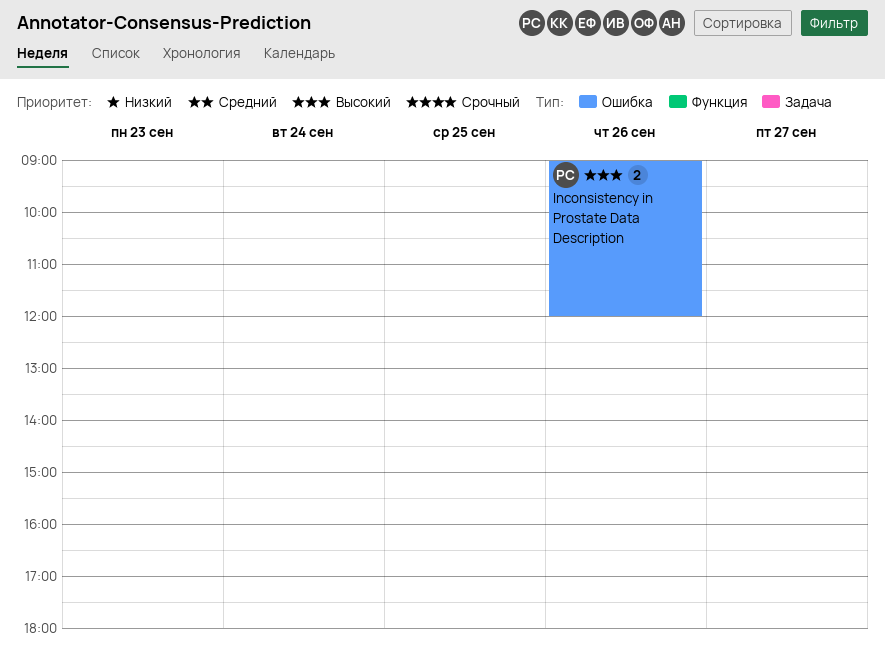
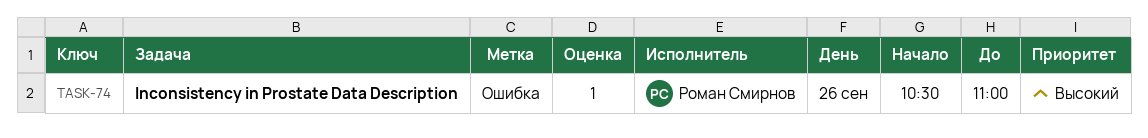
Inconsistency in Prostate Data Description, estimate: 2 -> 1
Inconsistency in Prostate Data Description, begins: 09:00 -> 10:30
Inconsistency in Prostate Data Description, ends: 12:00 -> 11:00

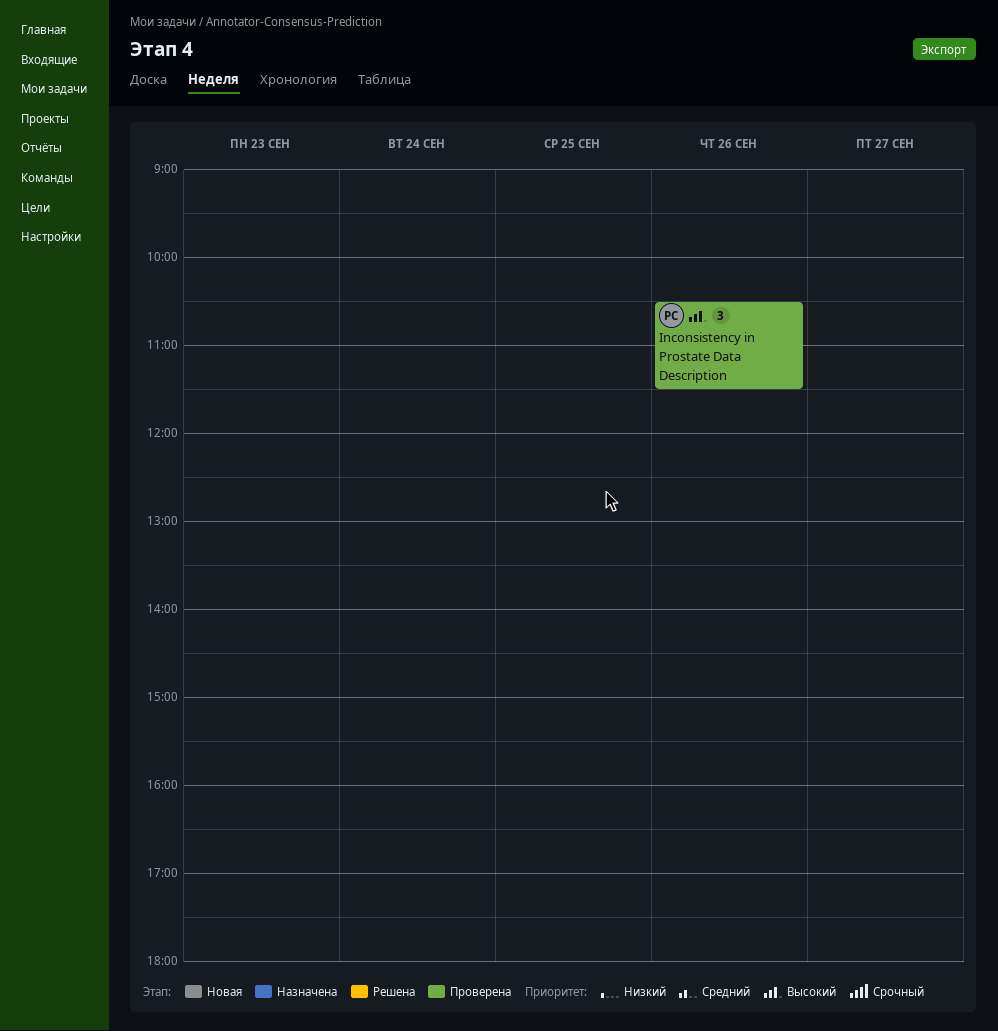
Inconsistency in Prostate Data Description, estimate: 1 -> 3
Inconsistency in Prostate Data Description, ends: 11:00 -> 11:30

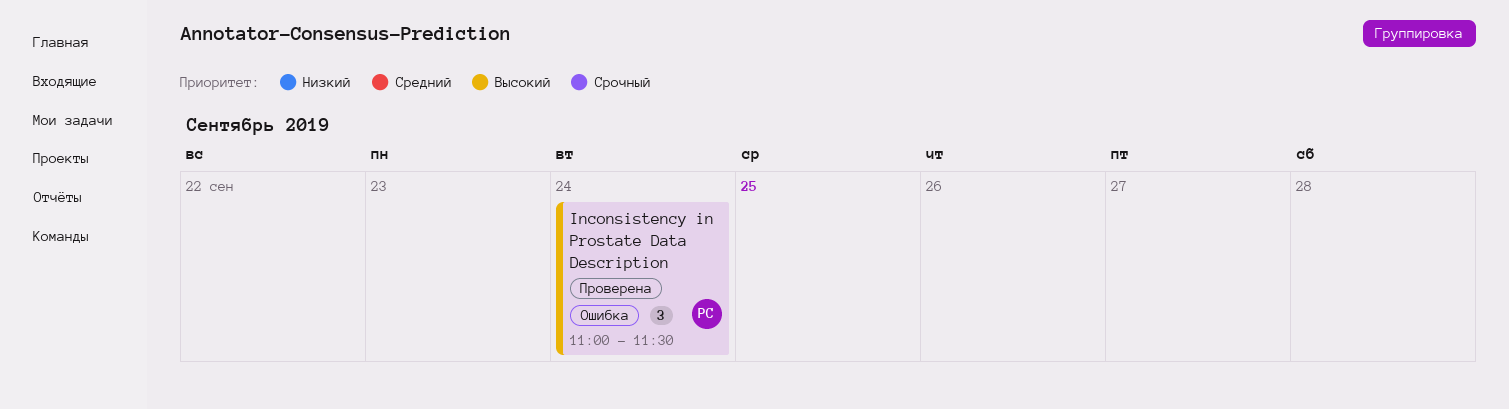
Inconsistency in Prostate Data Description, day: Sep 26 -> Sep 24
Inconsistency in Prostate Data Description, begins: 10:30 -> 11:00

